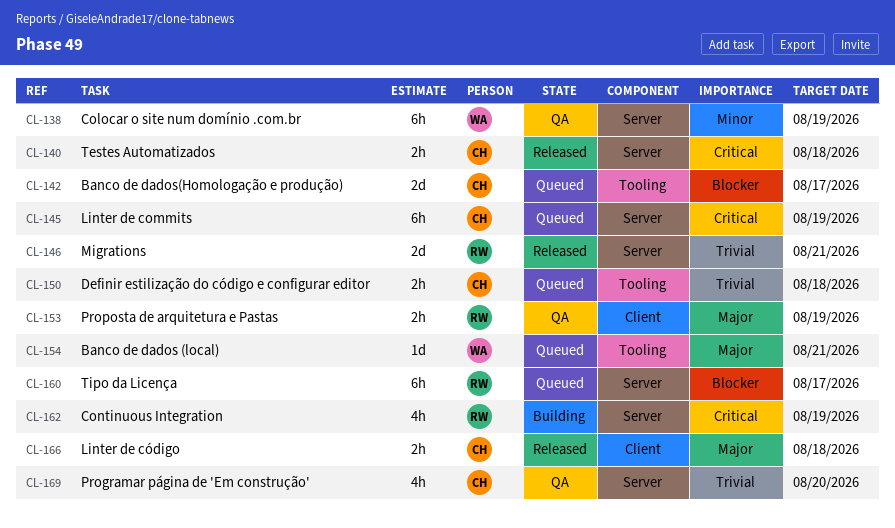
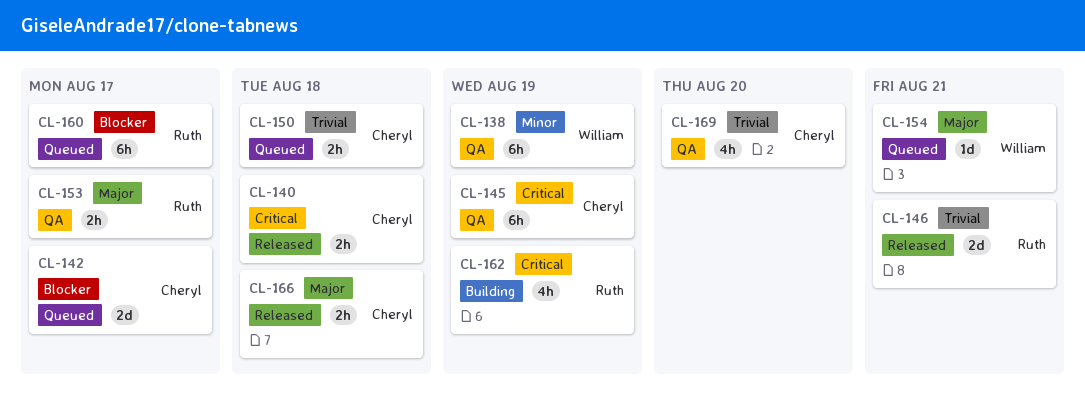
CL-145, status: Queued -> QA
CL-153, due: Aug 19 -> Aug 17

